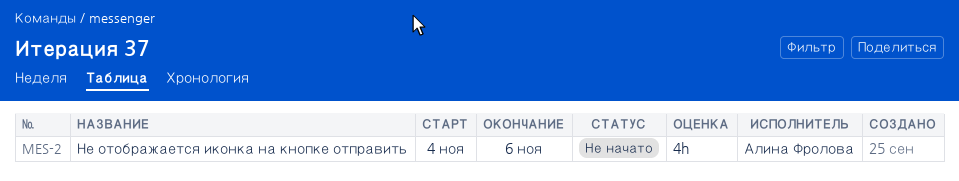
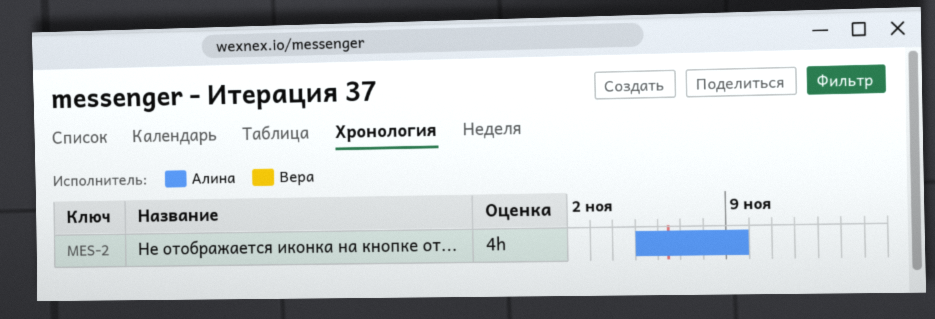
MES-2, start: Nov 4 -> Nov 5
MES-2, due: Nov 6 -> Nov 9

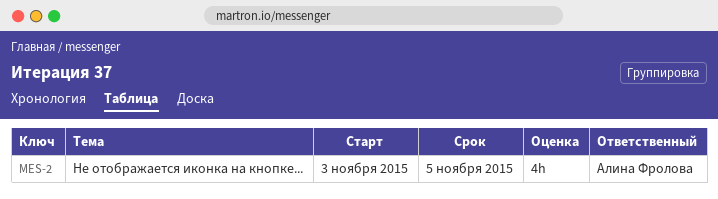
MES-2, start: Nov 5 -> Nov 3
MES-2, due: Nov 9 -> Nov 5

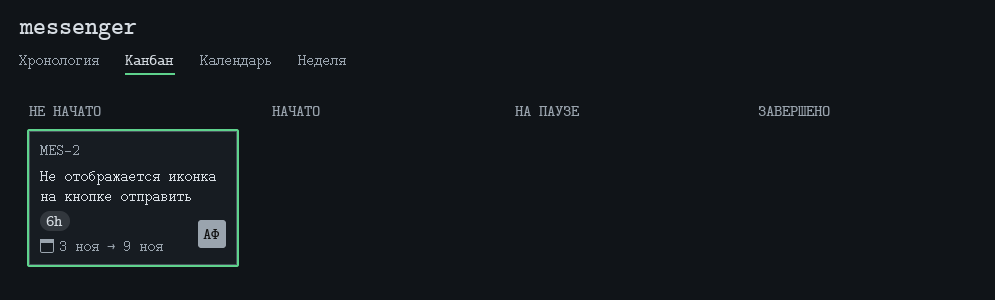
MES-2, estimate: 4h -> 6h
MES-2, due: Nov 5 -> Nov 9

